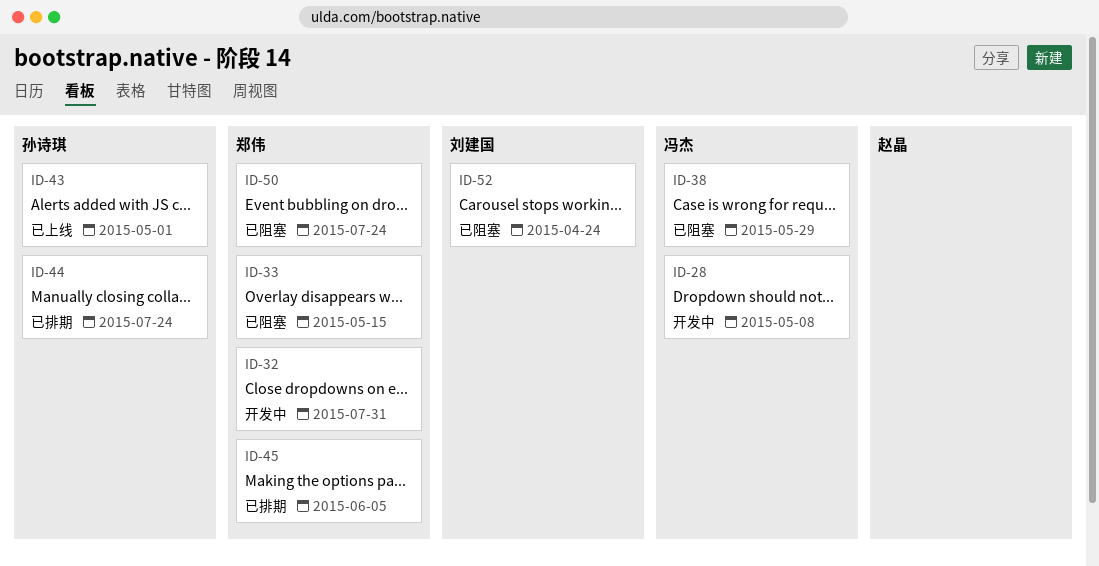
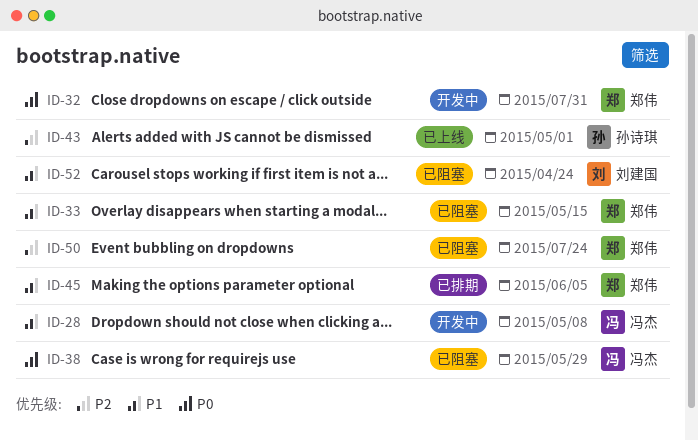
ID-44: present -> none

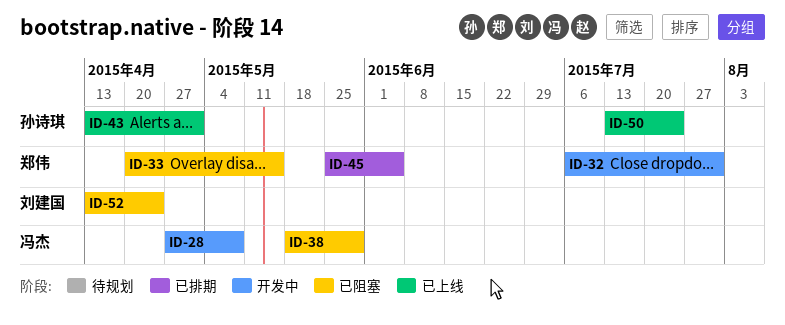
ID-50, status: 已阻塞 -> 已上线
ID-50, owner: 郑伟 -> 孙诗琪

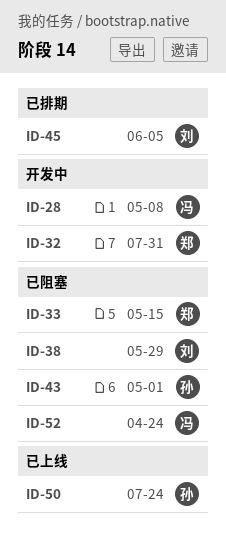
ID-38, owner: 冯杰 -> 刘建国
ID-43, status: 已上线 -> 已阻塞
ID-45, owner: 郑伟 -> 刘建国
ID-52, owner: 刘建国 -> 冯杰

